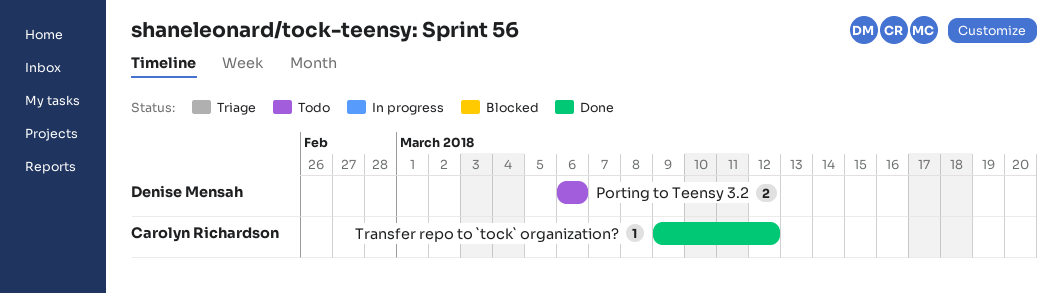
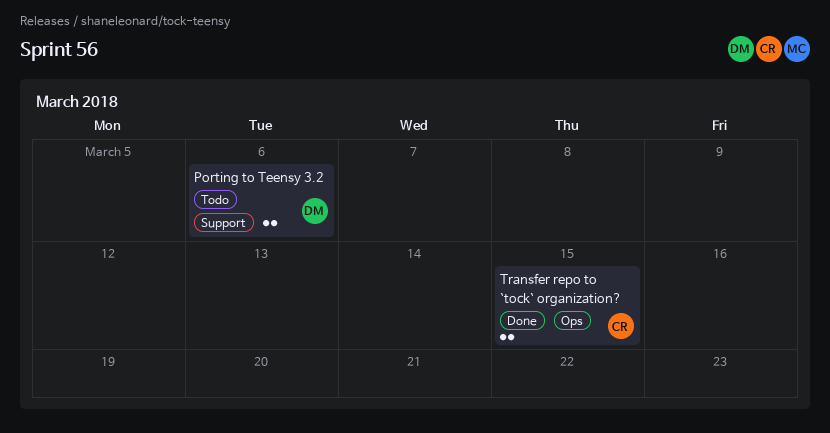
Transfer repo to `tock` organization?, estimate: 1 -> 2
Transfer repo to `tock` organization?, due: Mar 12 -> Mar 15

